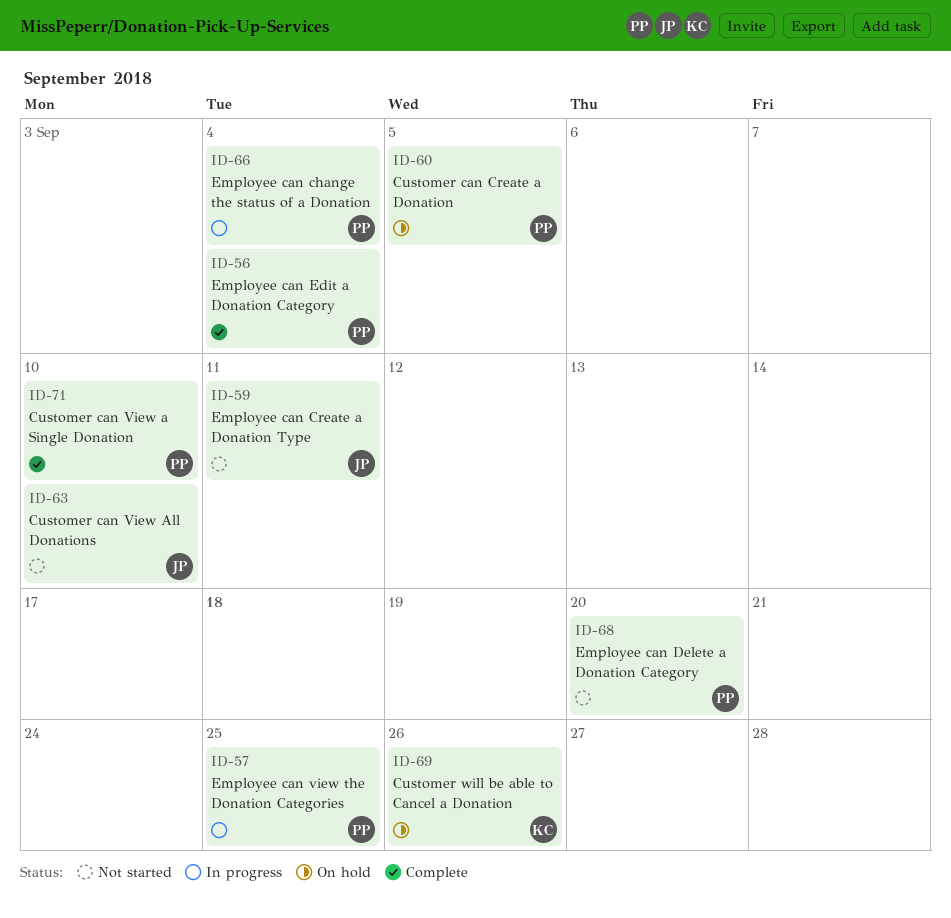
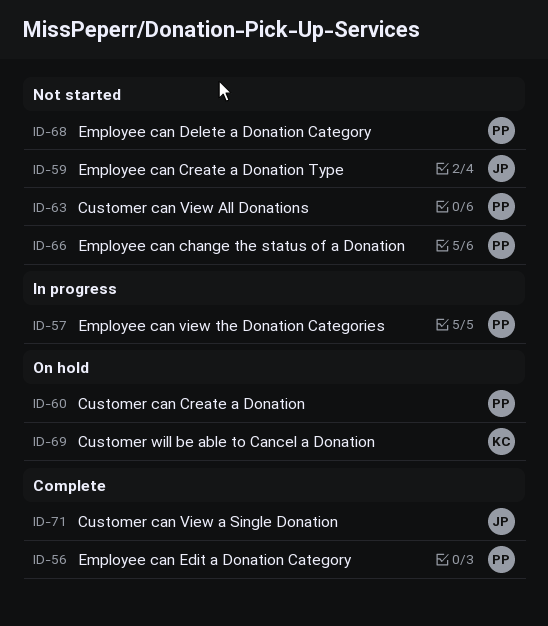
ID-63, owner: JP -> PP
ID-66, status: In progress -> Not started
ID-71, owner: PP -> JP

